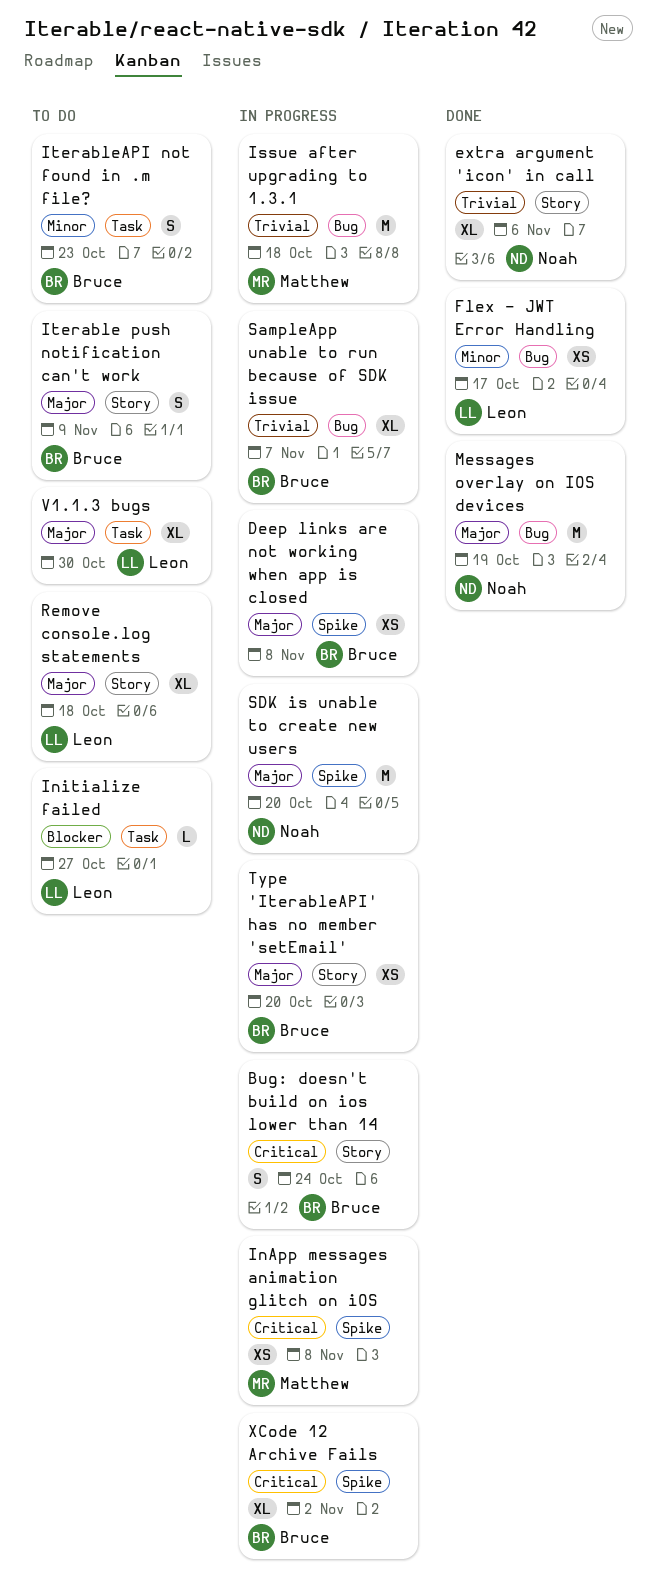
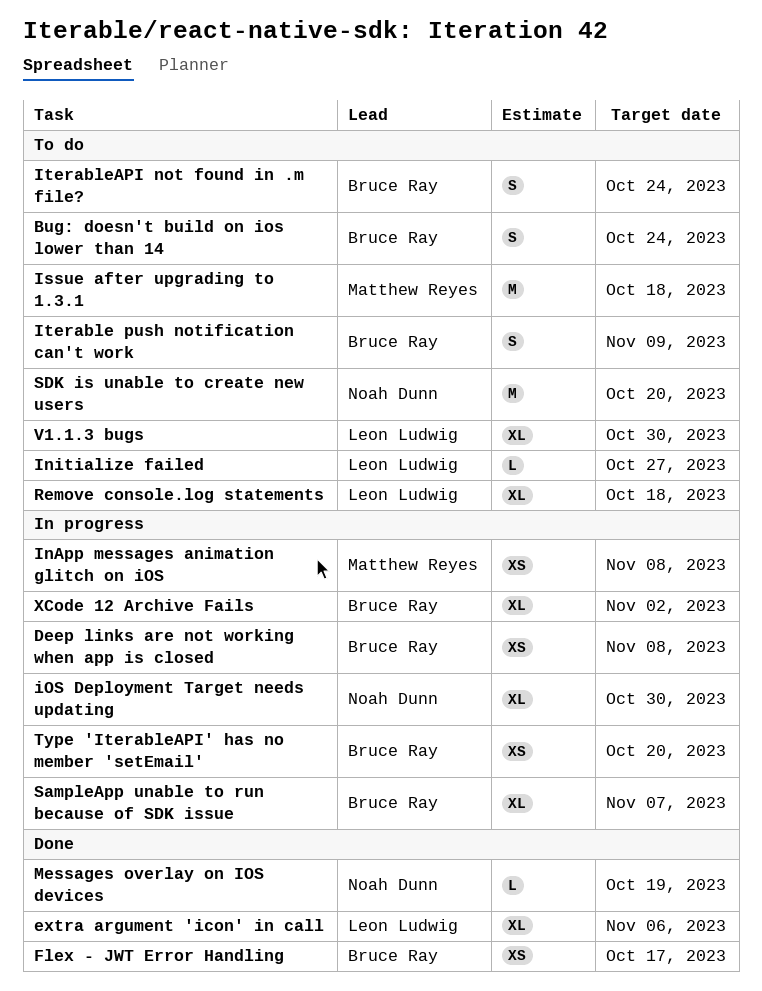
Bug: doesn't build on ios lower than 14, status: In progress -> To do
extra argument 'icon' in call, owner: Noah Dunn -> Leon Ludwig
Flex - JWT Error Handling, owner: Leon Ludwig -> Bruce Ray
iOS Deployment Target needs updating: none -> present
Issue after upgrading to 1.3.1, status: In progress -> To do
IterableAPI not found in .m file?, due: Oct 23 -> Oct 24
Messages overlay on IOS devices, estimate: M -> L
SDK is unable to create new users, status: In progress -> To do

